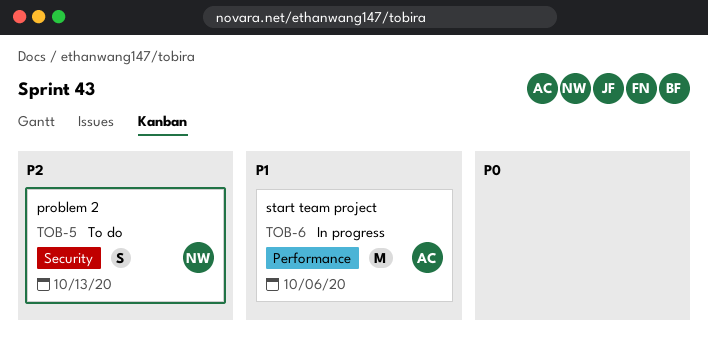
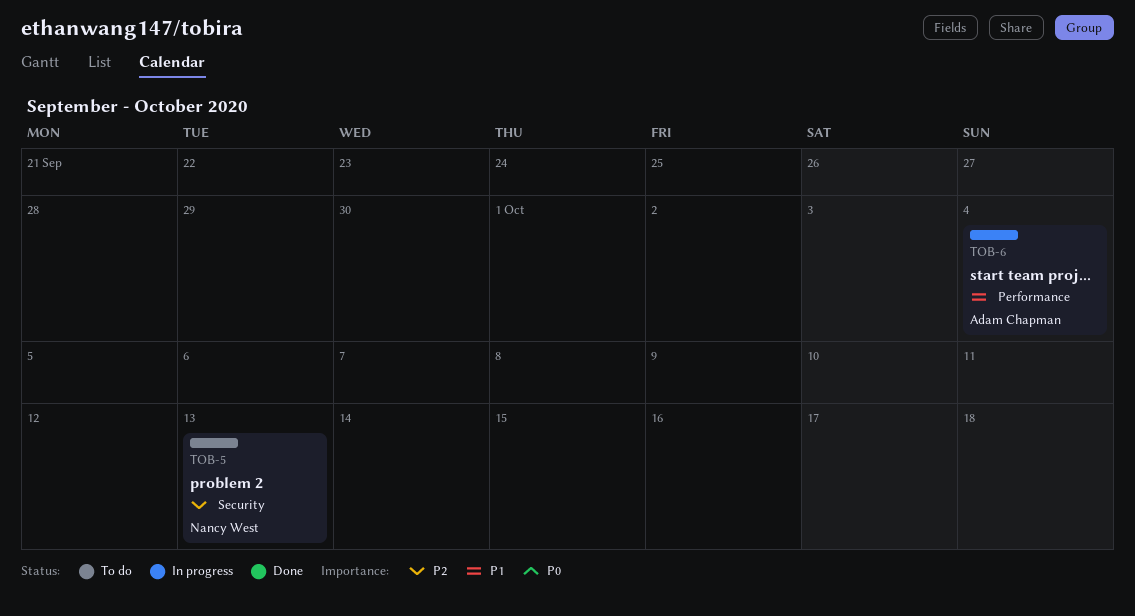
TOB-6, due: Oct 6 -> Oct 4

